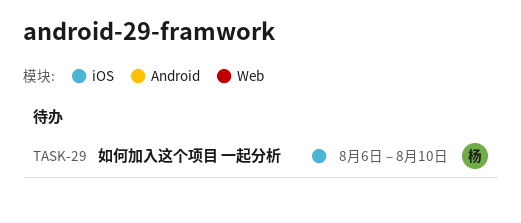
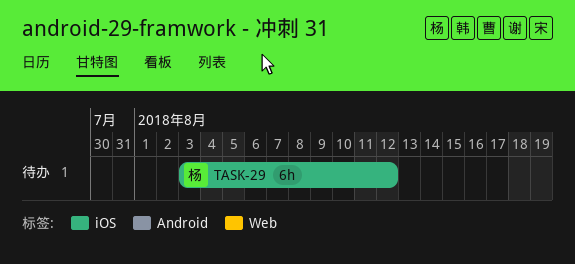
TASK-29, start: Aug 6 -> Aug 3
TASK-29, due: Aug 10 -> Aug 12

